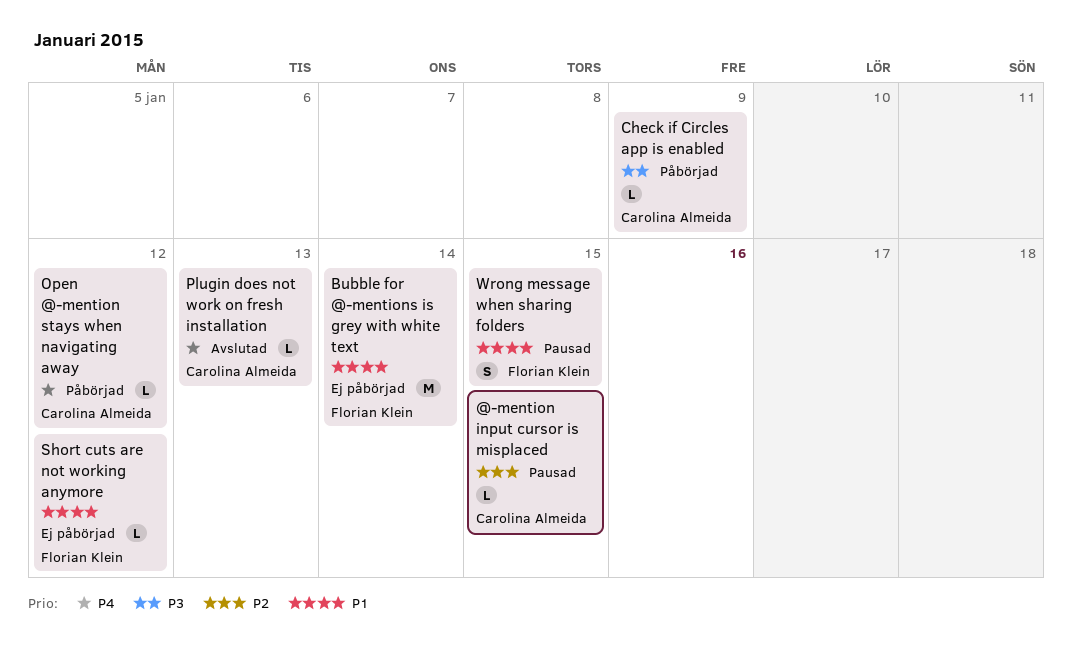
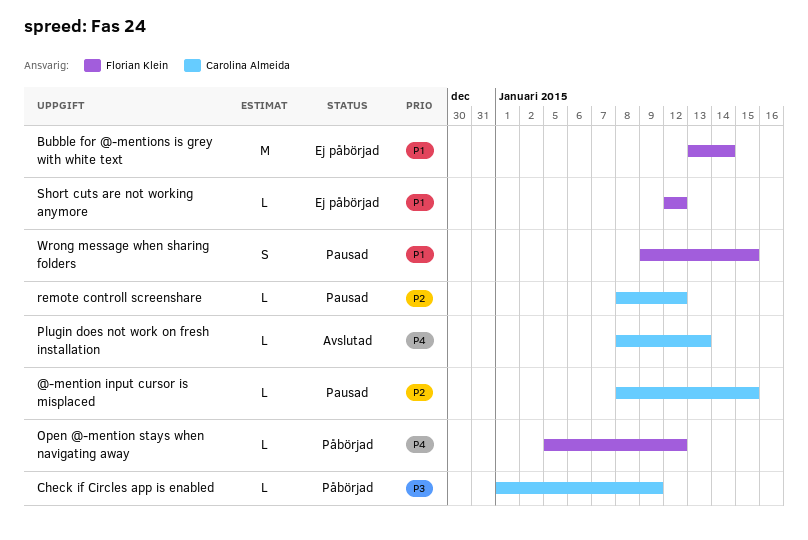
Open @-mention stays when navigating away, owner: Carolina Almeida -> Florian Klein
remote controll screenshare: none -> present

